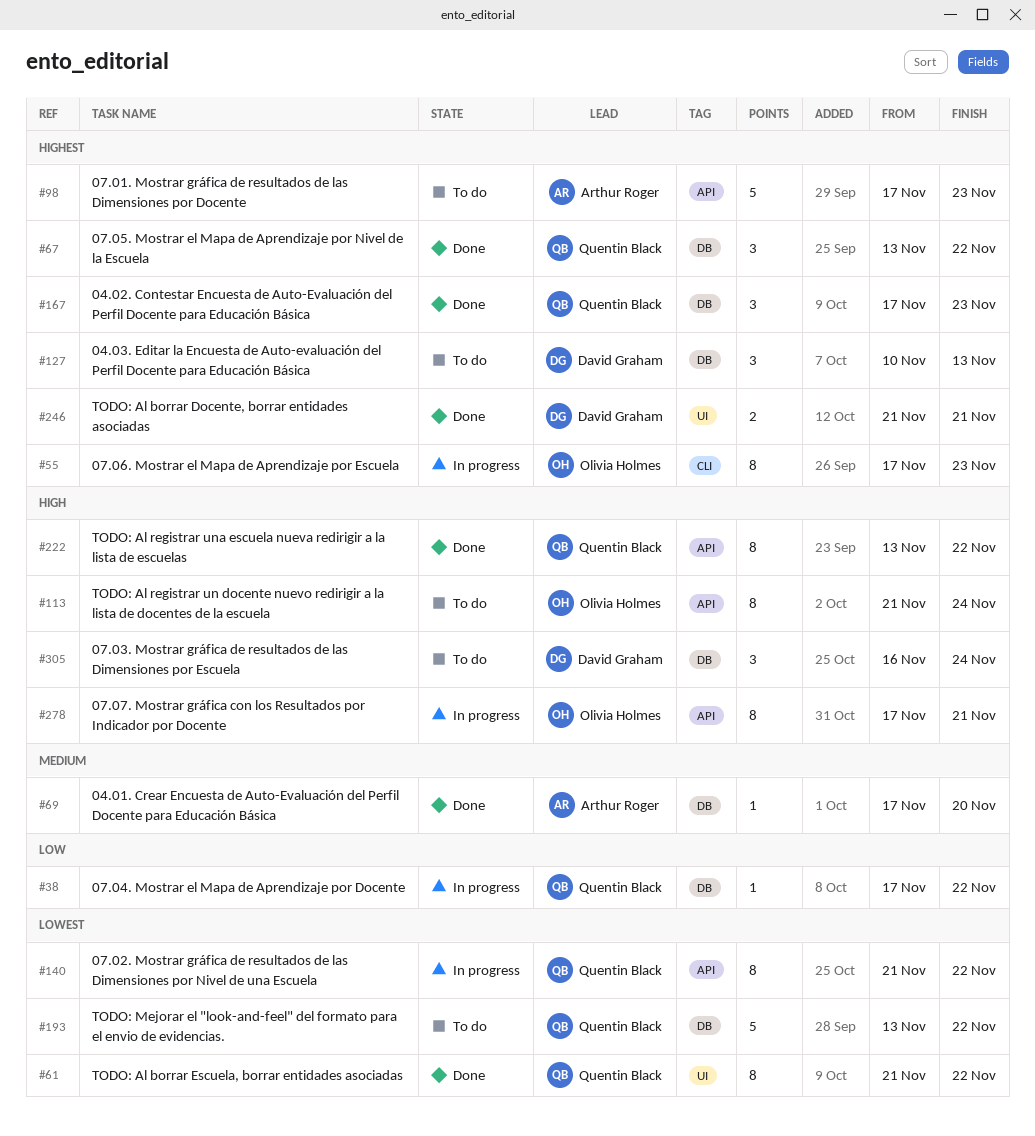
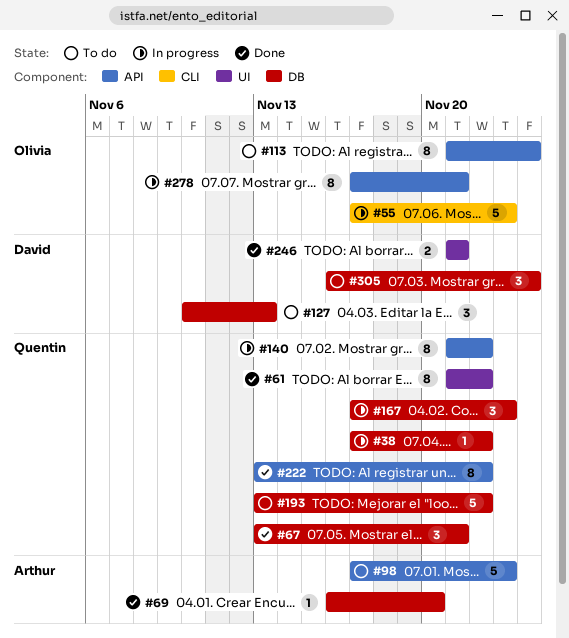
#55, estimate: 8 -> 5
#67, due: Nov 22 -> Nov 21
#69, start: Nov 17 -> Nov 16
#167, status: Done -> In progress

